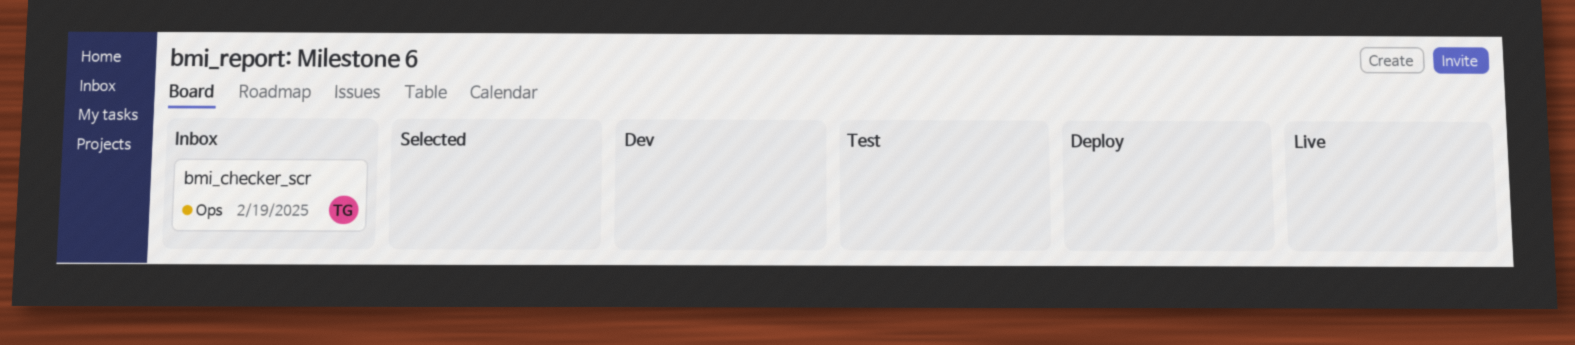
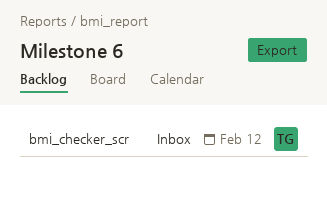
bmi_checker_scr, due: Feb 19 -> Feb 12

